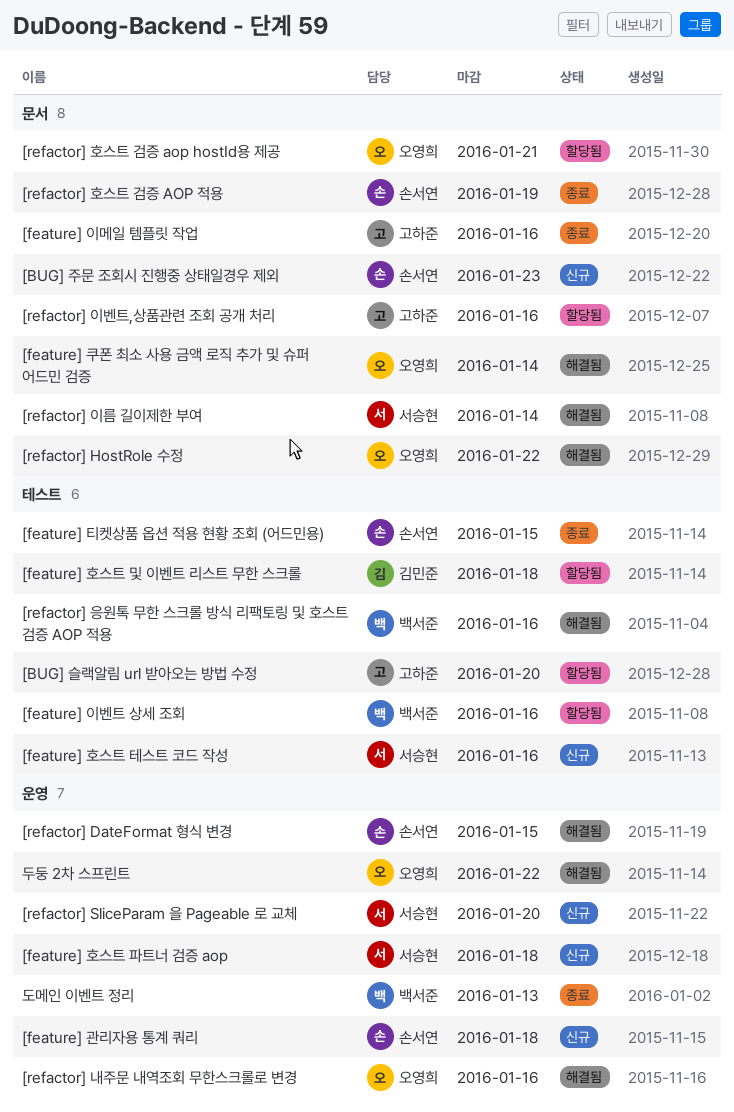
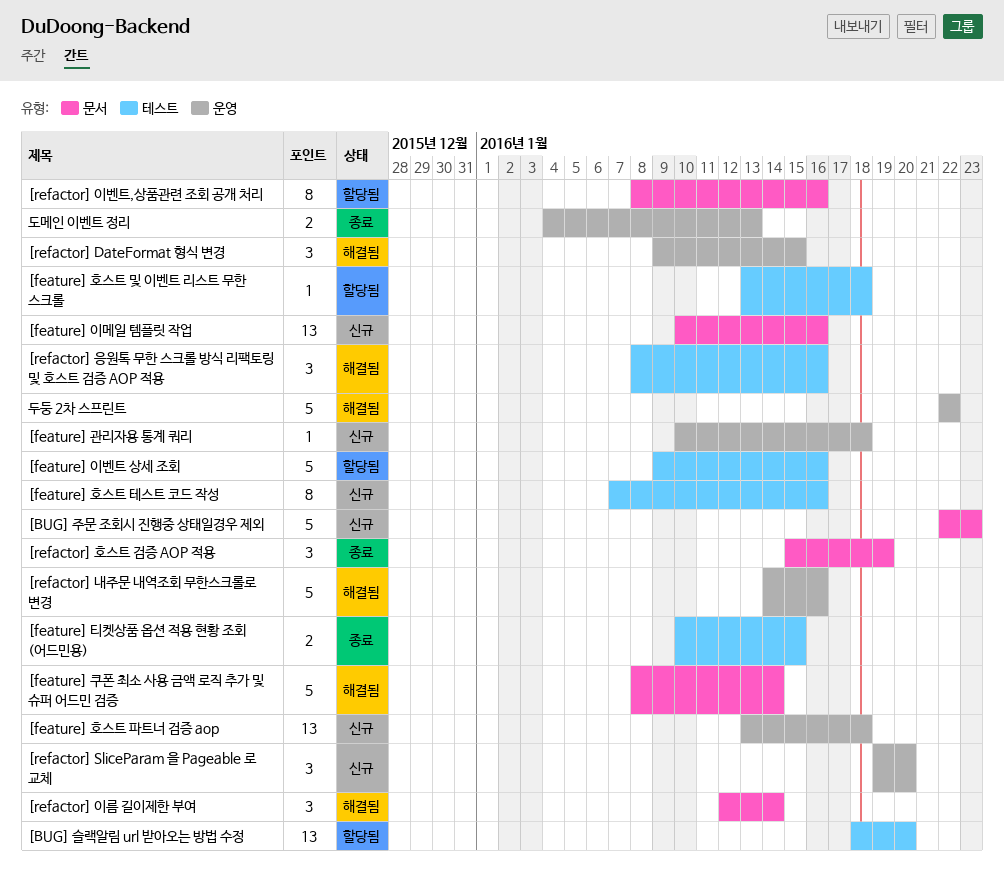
[feature] 이메일 템플릿 작업, status: 종료 -> 신규
[refactor] HostRole 수정: present -> none
[refactor] 호스트 검증 aop hostId용 제공: present -> none

